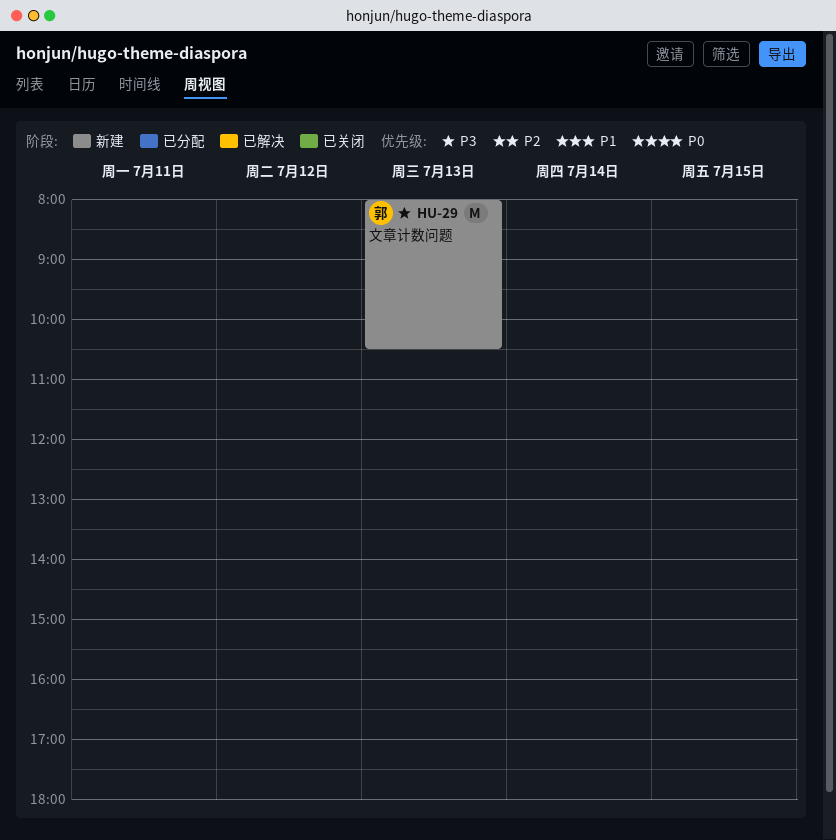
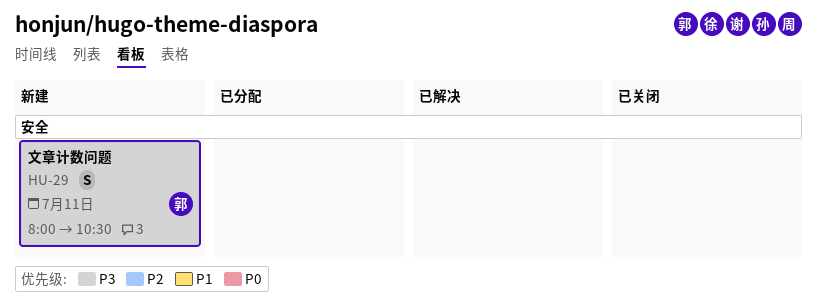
HU-29, estimate: M -> S
HU-29, day: Jul 13 -> Jul 11

